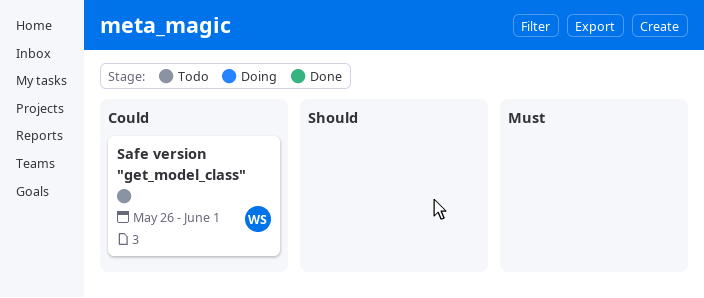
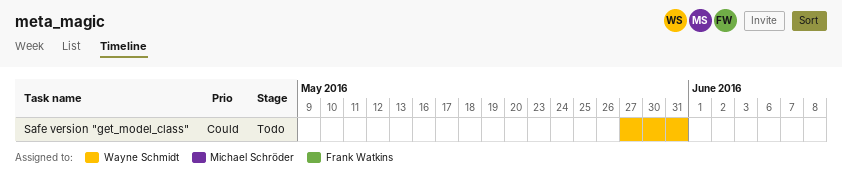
Safe version "get_model_class", start: May 26 -> May 27
Safe version "get_model_class", due: Jun 1 -> May 31

